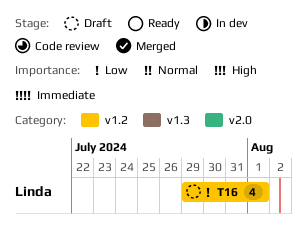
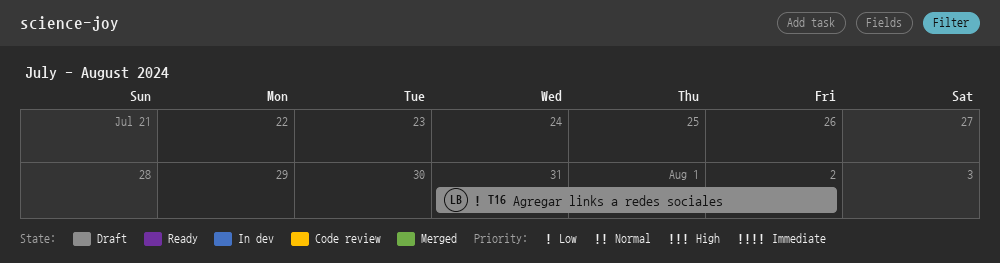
T16, start: Jul 29 -> Jul 31
T16, due: Aug 1 -> Aug 2

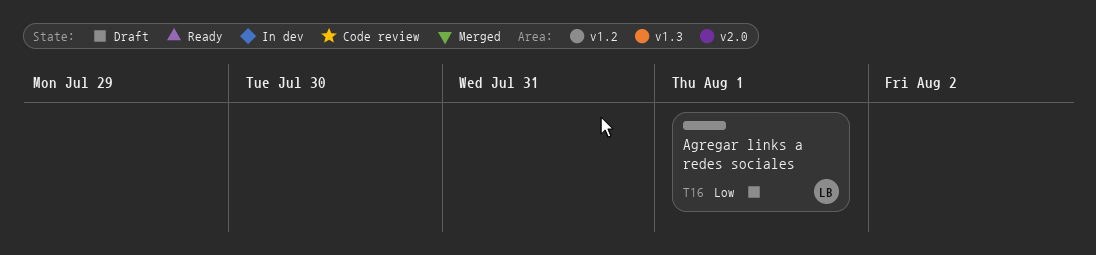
T16, due: Aug 2 -> Aug 1

